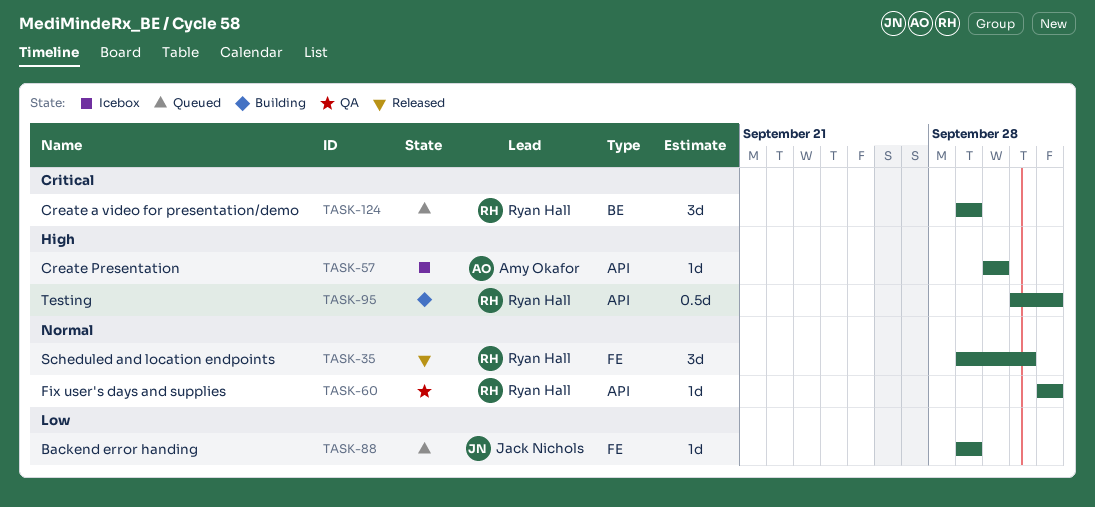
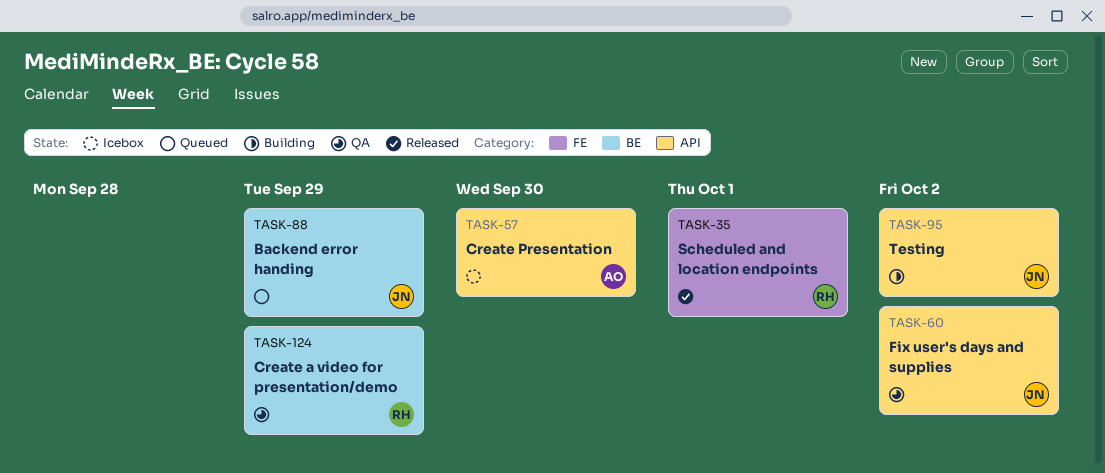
TASK-60, owner: Ryan Hall -> Jack Nichols
TASK-88, label: FE -> BE
TASK-95, owner: Ryan Hall -> Jack Nichols
TASK-124, status: Queued -> QA

